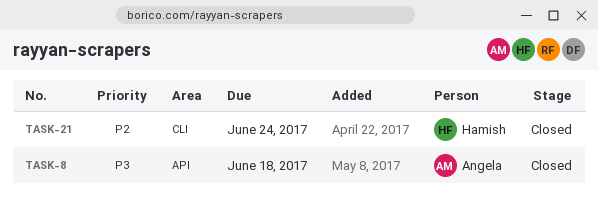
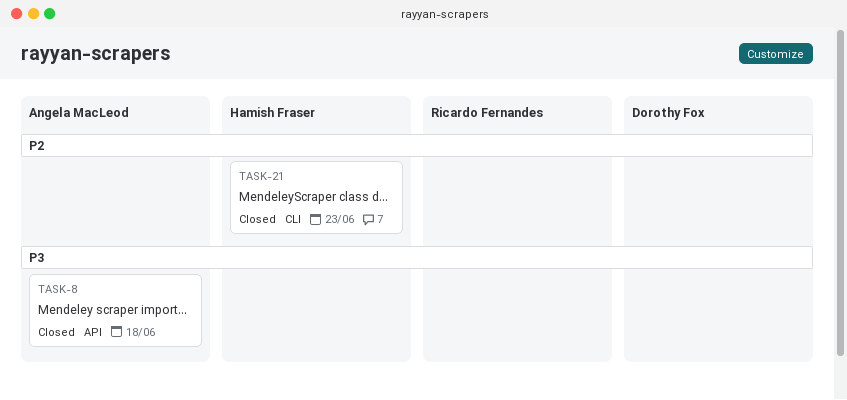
TASK-21, due: Jun 24 -> Jun 23

